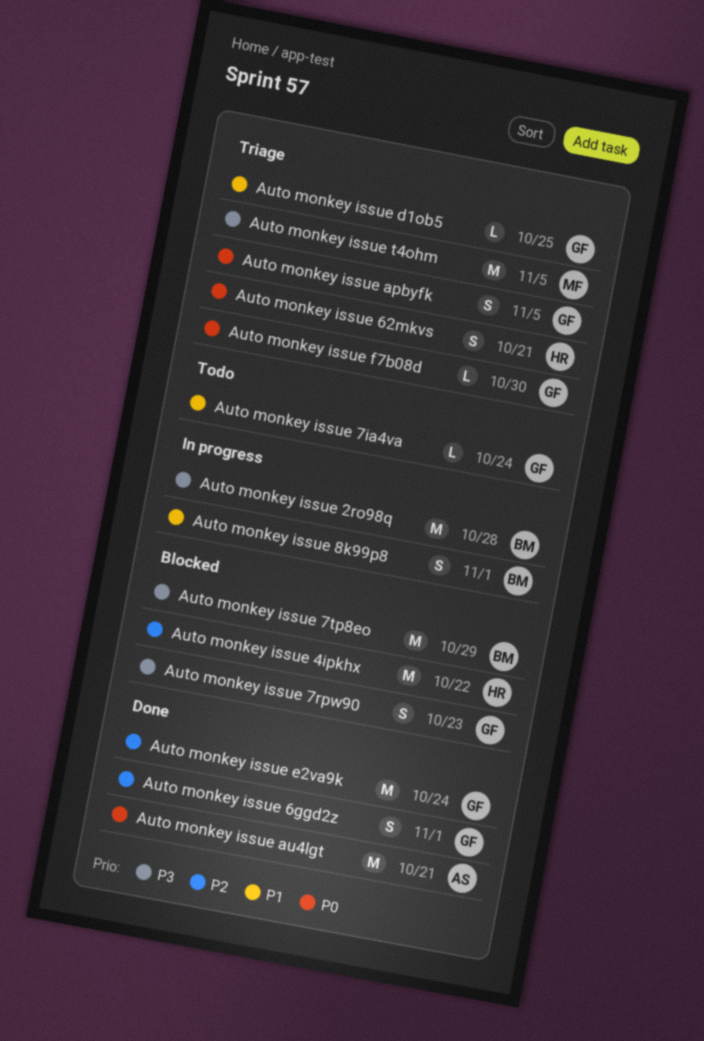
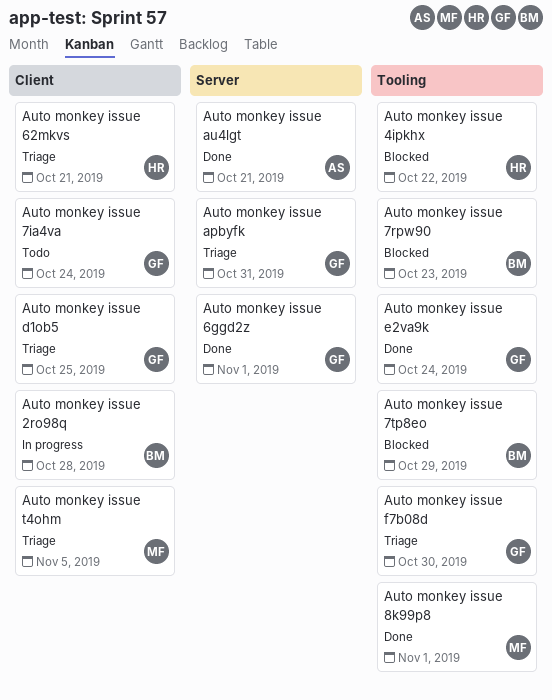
Auto monkey issue 7rpw90, owner: GF -> BM
Auto monkey issue 8k99p8, status: In progress -> Done
Auto monkey issue 8k99p8, owner: BM -> MF
Auto monkey issue apbyfk, due: Nov 5 -> Oct 31

